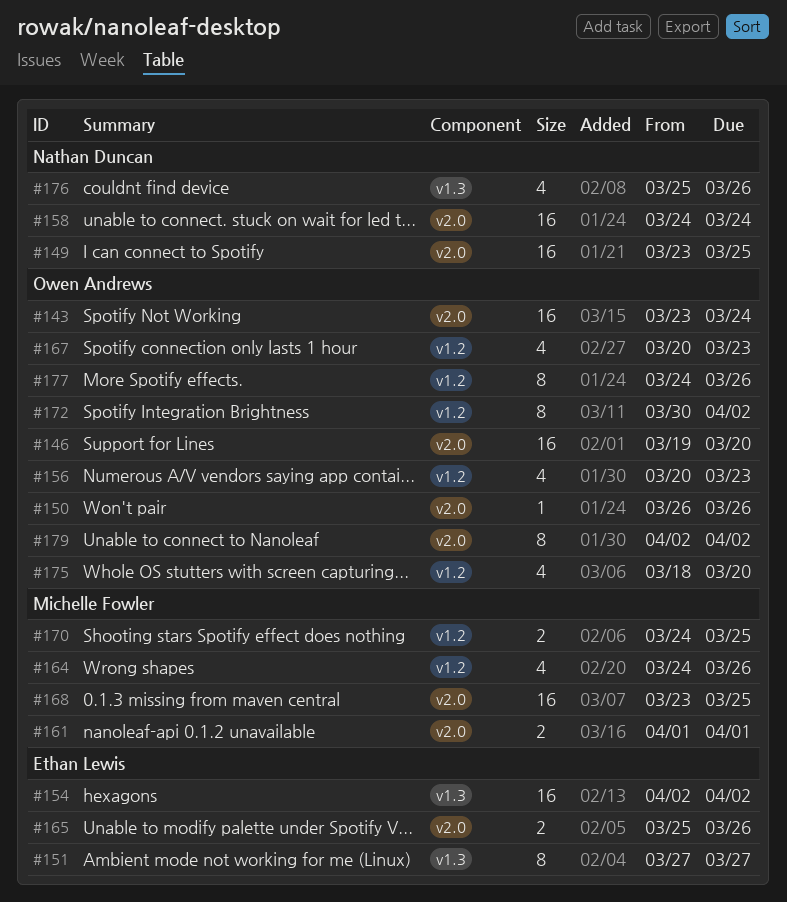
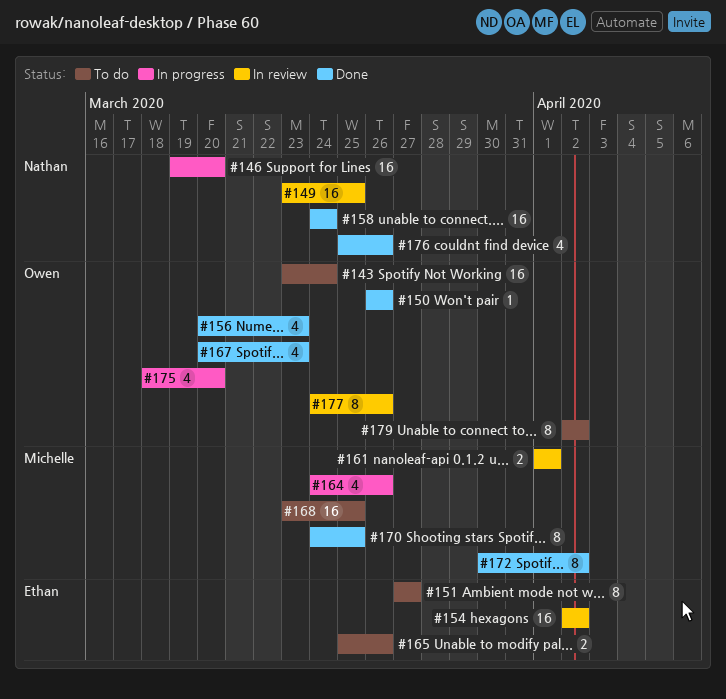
#146, owner: Owen Andrews -> Nathan Duncan
#170, estimate: 2 -> 8
#172, owner: Owen Andrews -> Michelle Fowler

